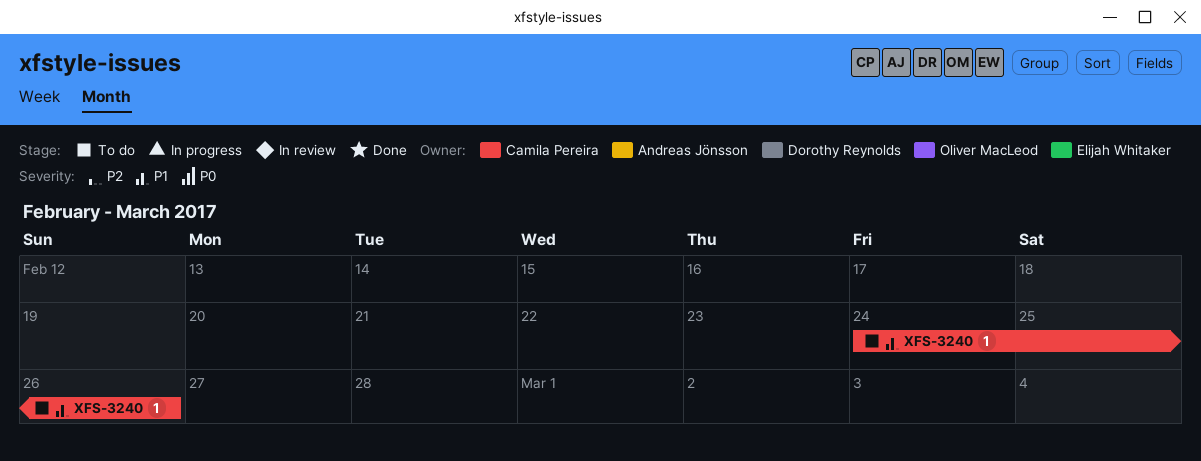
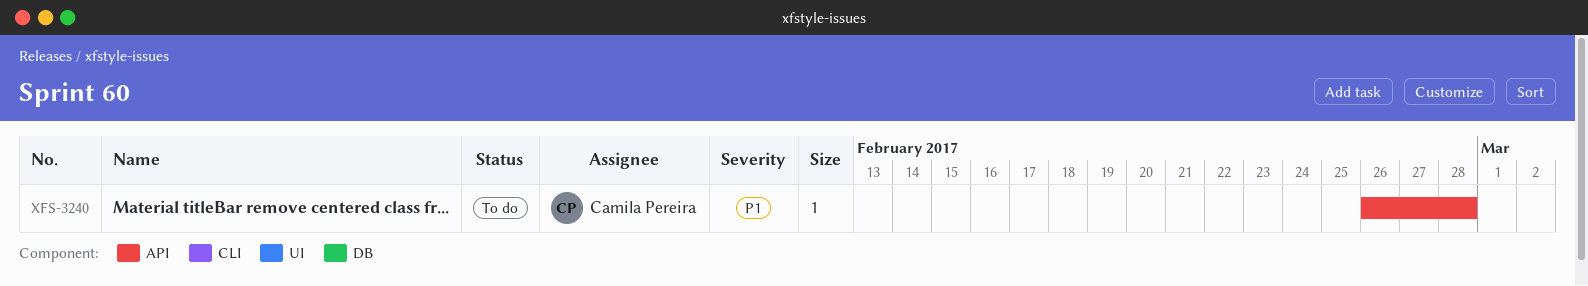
XFS-3240, start: Feb 24 -> Feb 26
XFS-3240, due: Feb 26 -> Feb 28

